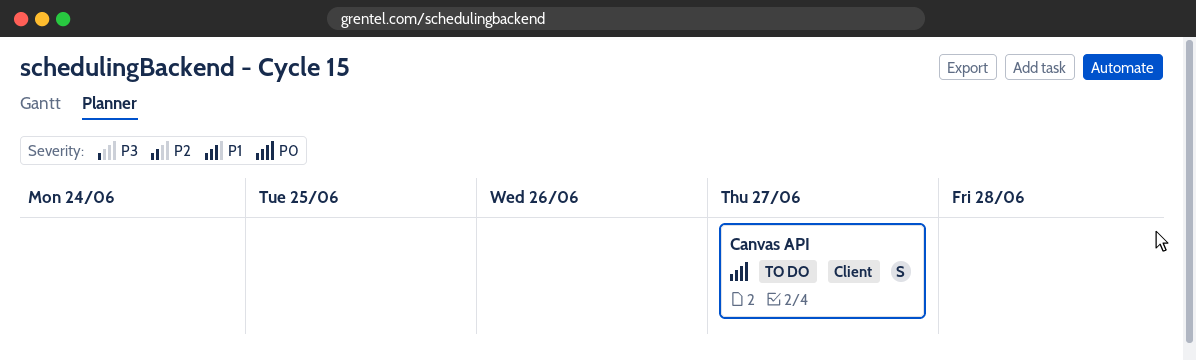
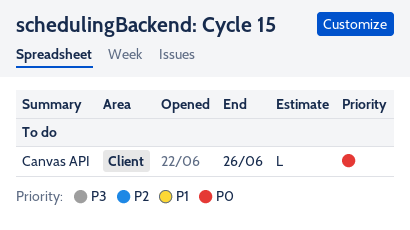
Canvas API, estimate: S -> L
Canvas API, due: Jun 27 -> Jun 26

